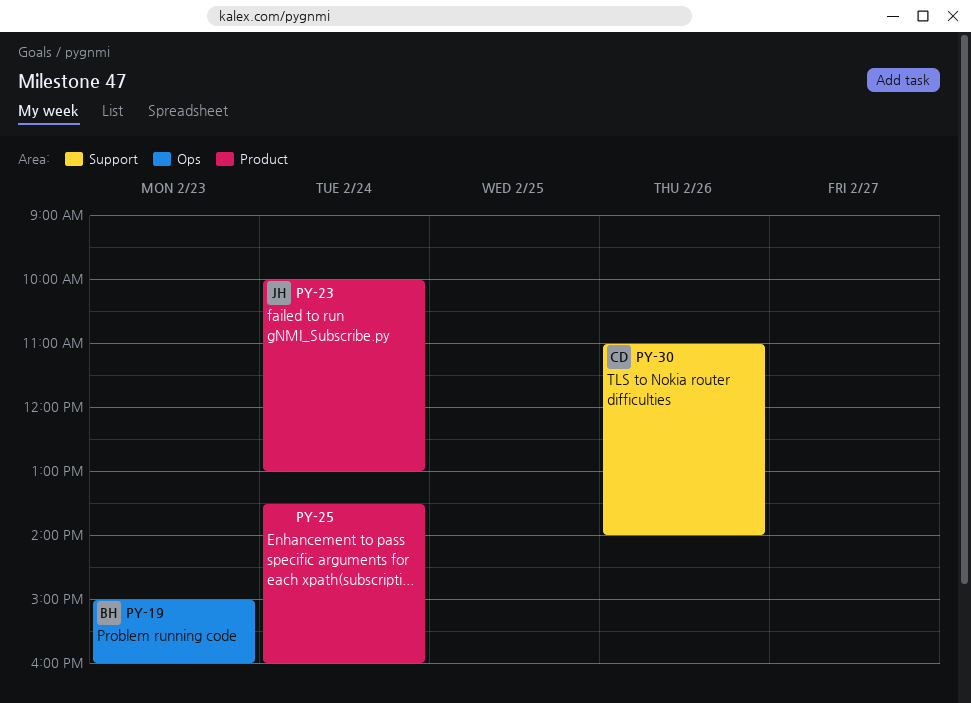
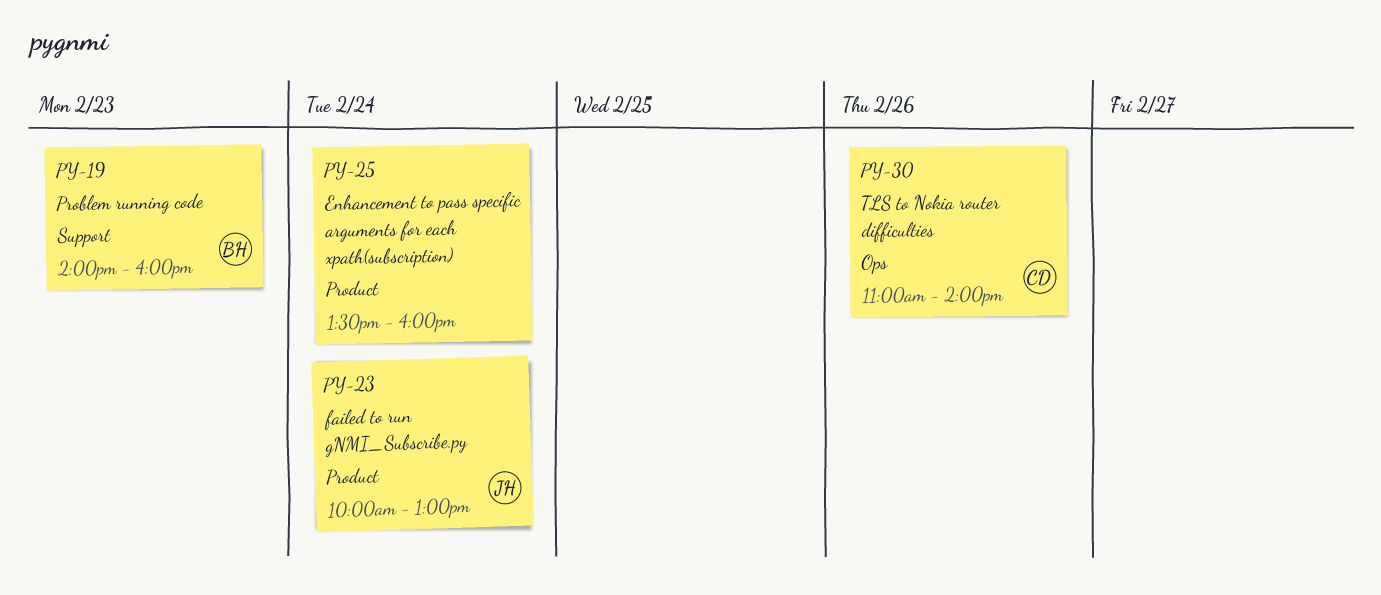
PY-19, label: Ops -> Support
PY-19, begins: 15:00 -> 14:00
PY-30, label: Support -> Ops

